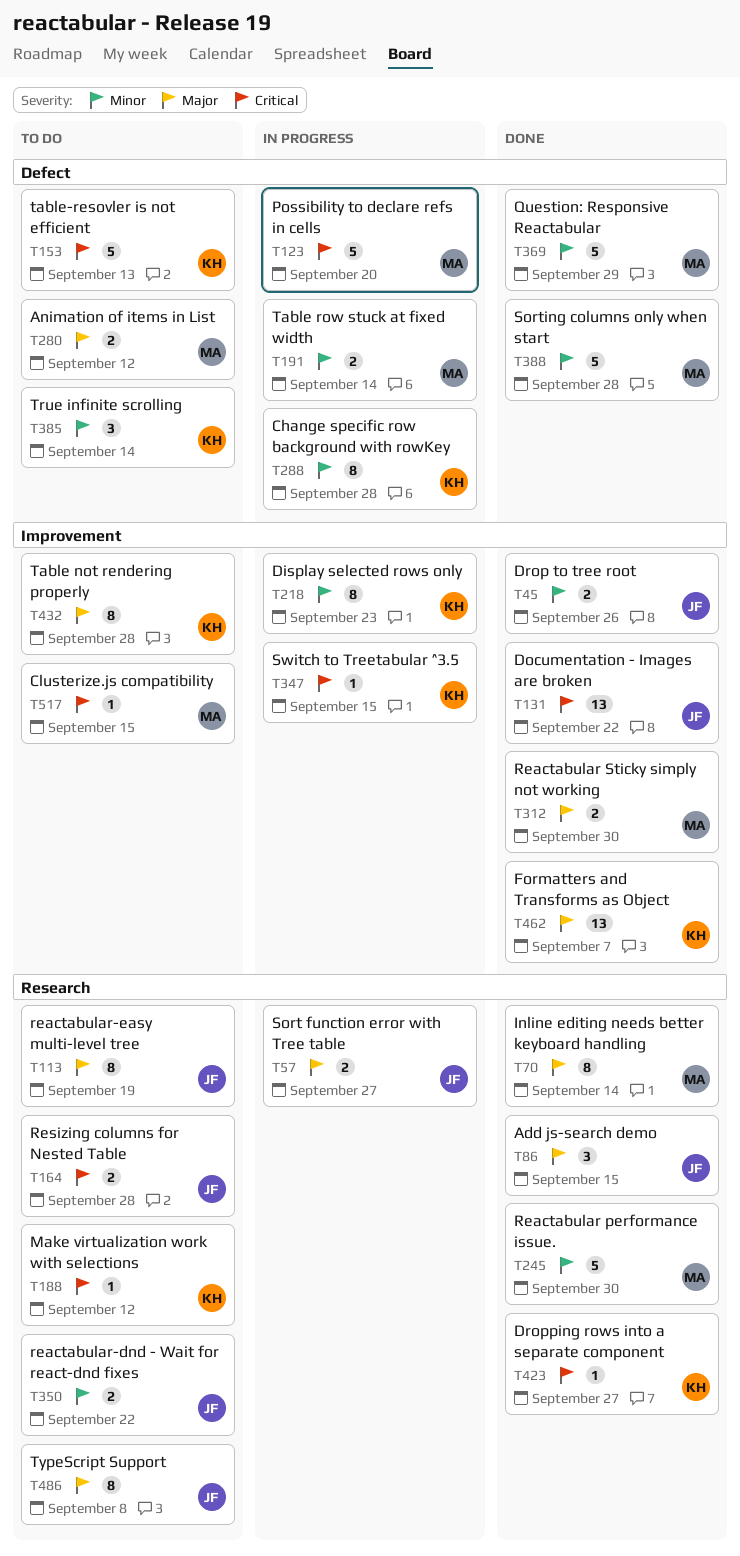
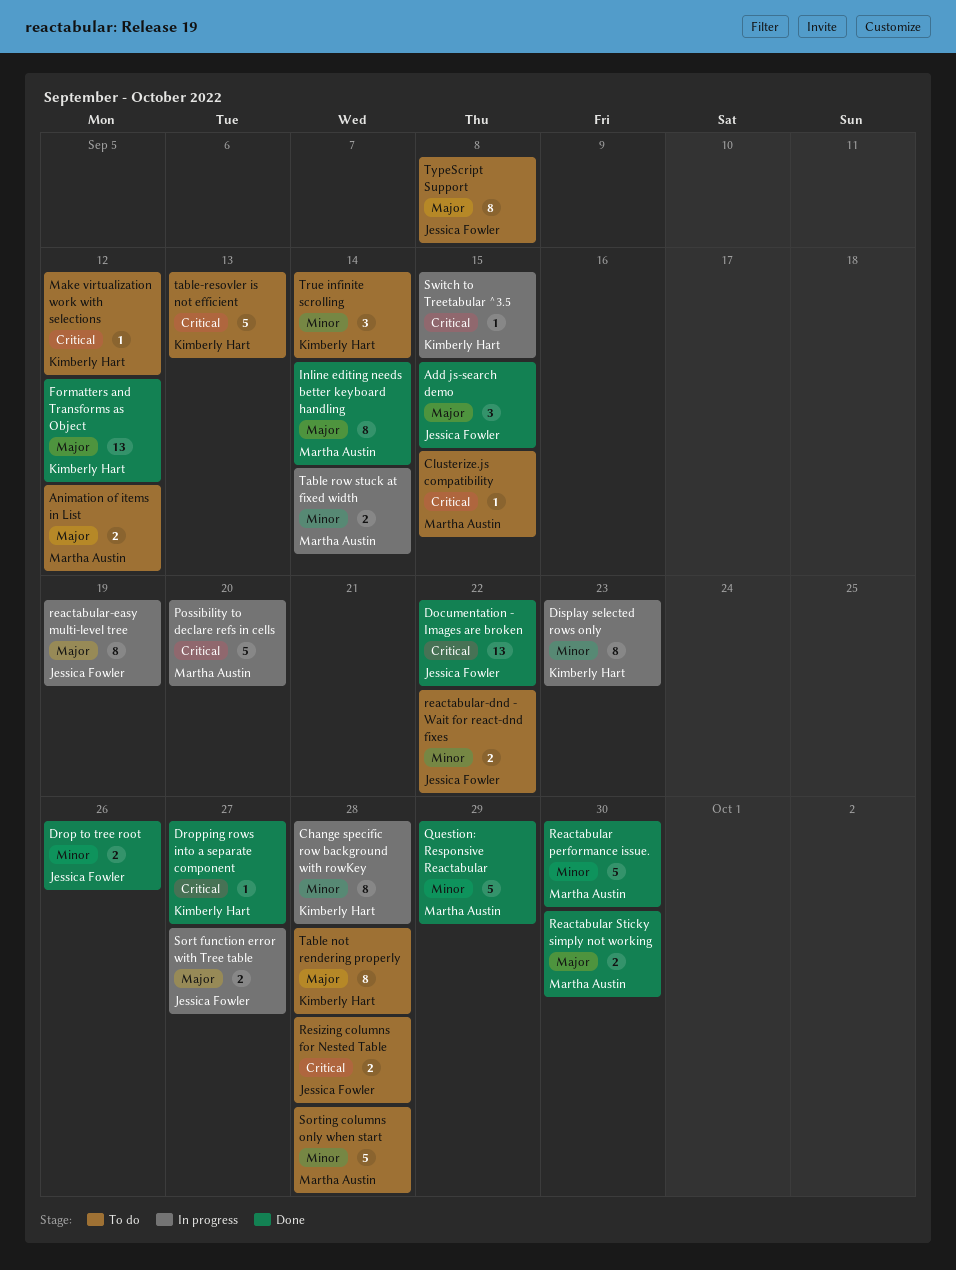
Formatters and Transforms as Object, due: Sep 7 -> Sep 12
reactabular-easy multi-level tree, status: To do -> In progress
Sorting columns only when start, status: Done -> To do

